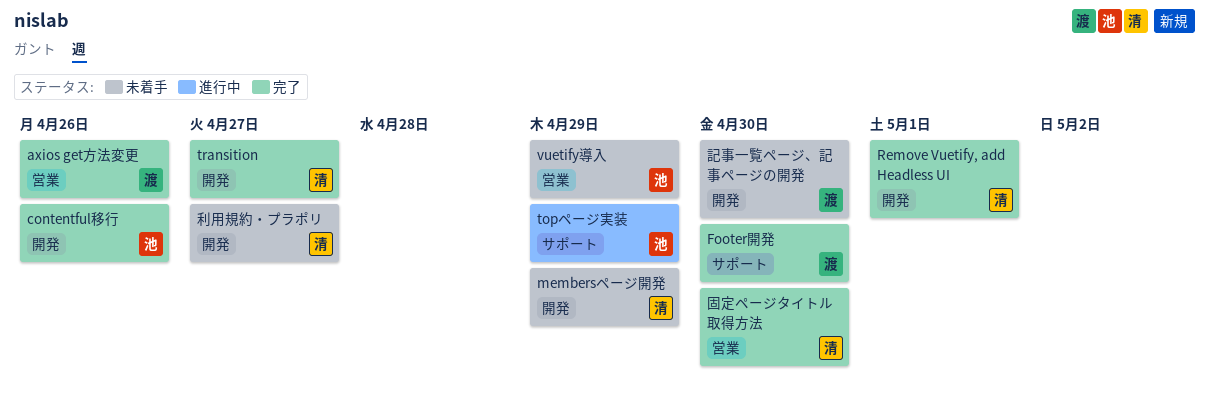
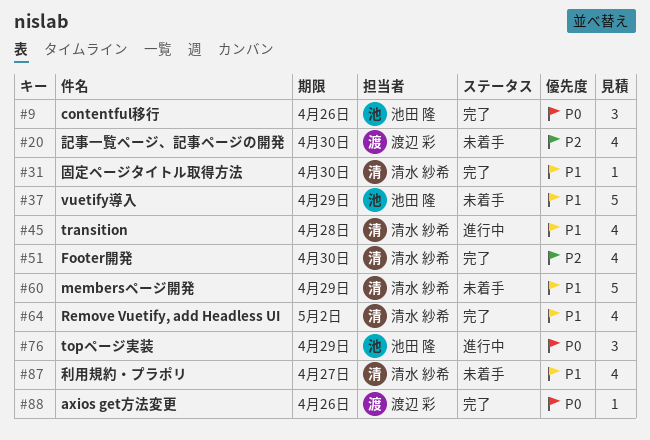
Footer開発, owner: 渡辺 彩 -> 清水 紗希
Remove Vuetify, add Headless UI, due: May 1 -> May 2
transition, status: 完了 -> 進行中
transition, due: Apr 27 -> Apr 28

